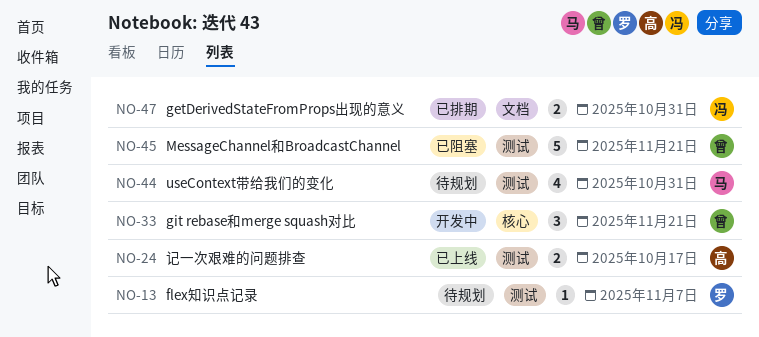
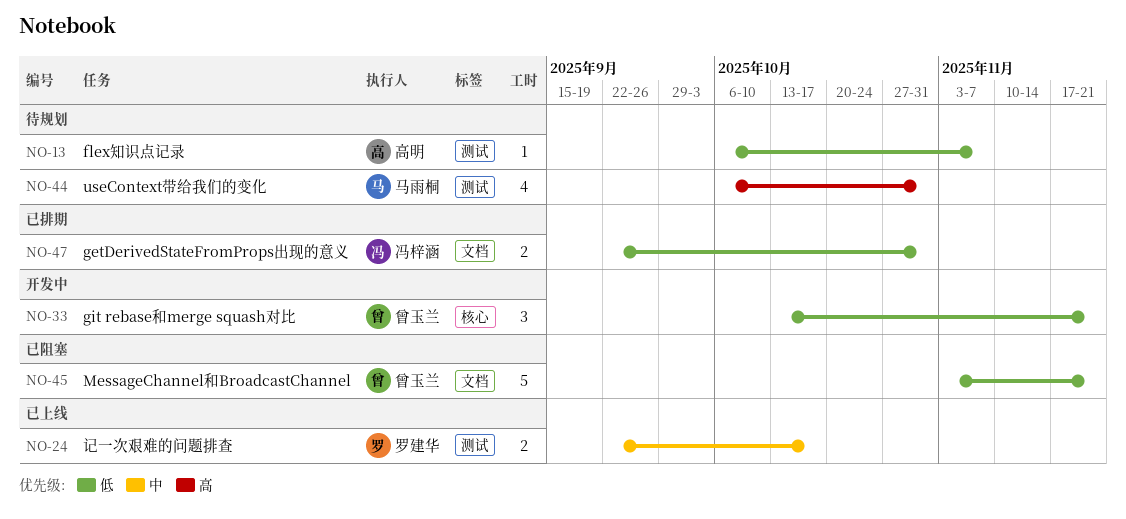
NO-13, owner: 罗建华 -> 高明
NO-24, owner: 高明 -> 罗建华
NO-45, label: 测试 -> 文档

